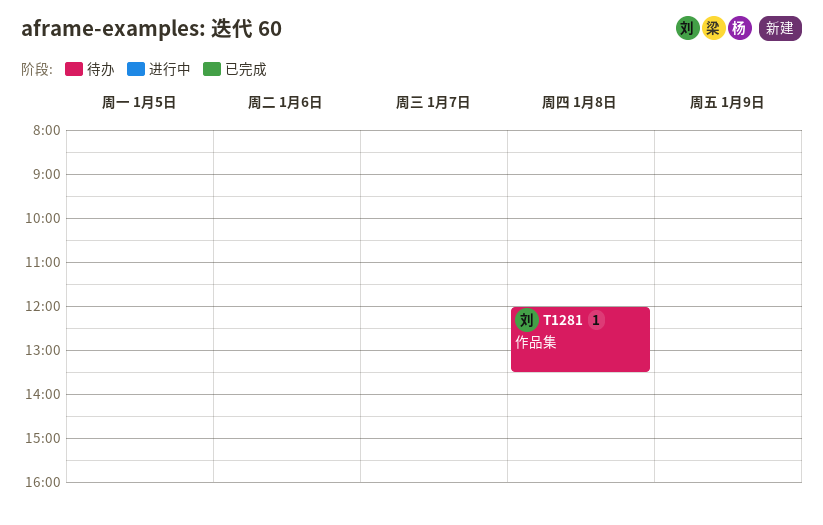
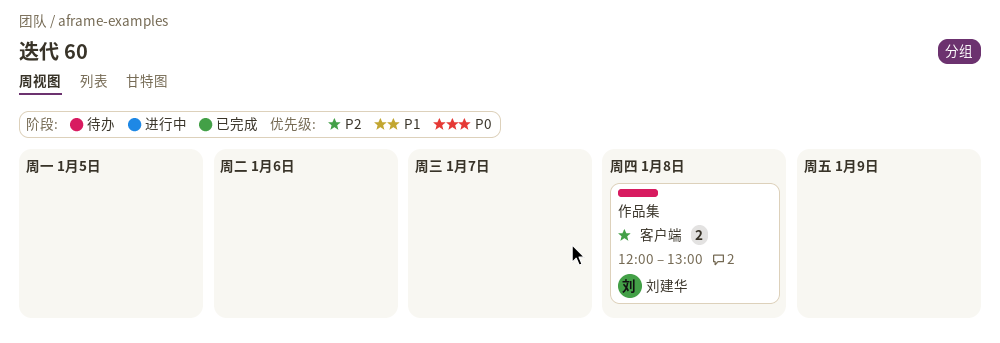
作品集, estimate: 1 -> 2
作品集, ends: 13:30 -> 13:00

